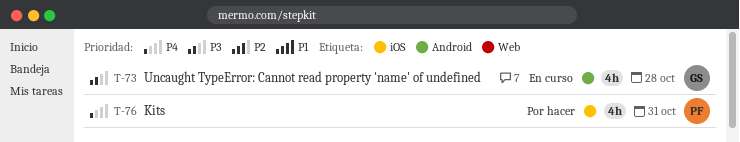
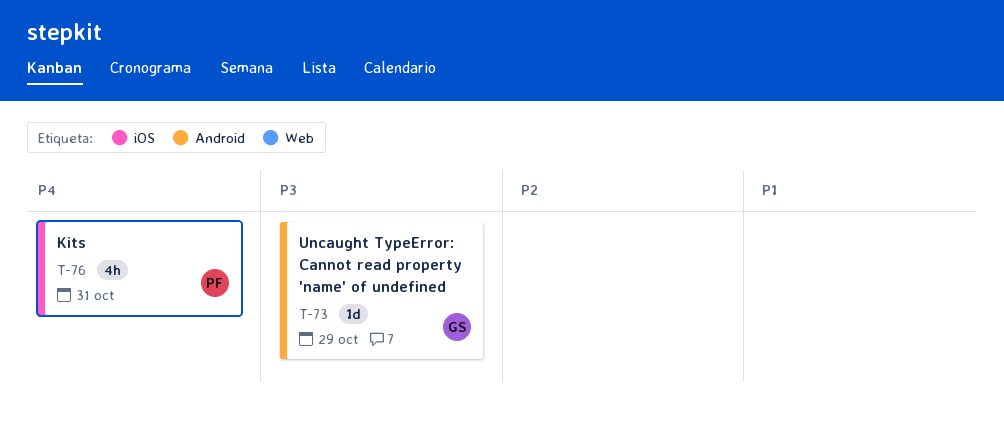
T-73, estimate: 4h -> 1d
T-73, due: Oct 28 -> Oct 29

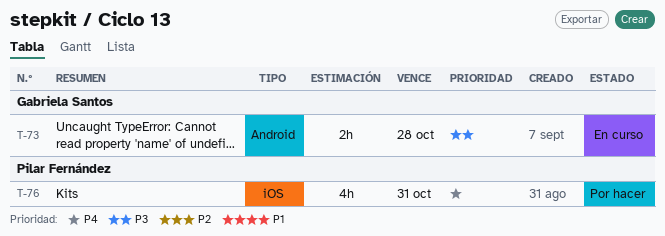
T-73, estimate: 1d -> 2h
T-73, due: Oct 29 -> Oct 28

